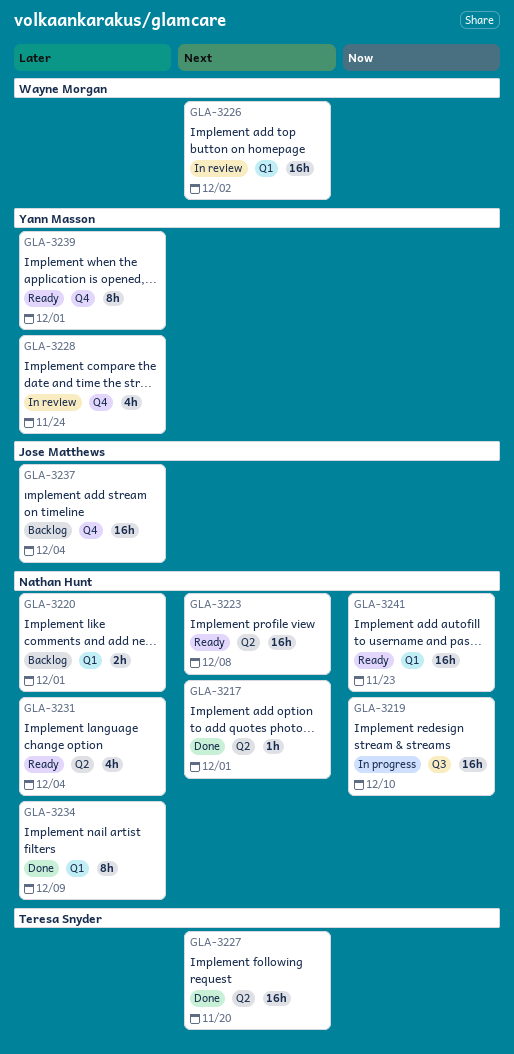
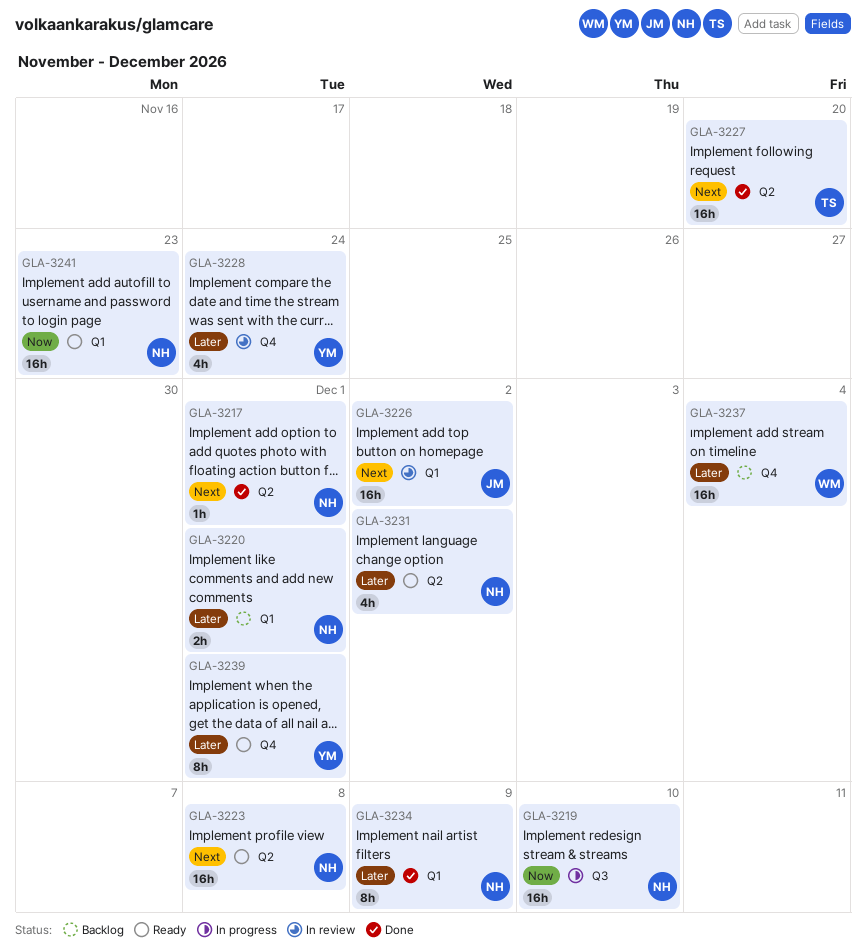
GLA-3226, owner: Wayne Morgan -> Jose Matthews
GLA-3231, due: Dec 4 -> Dec 2
GLA-3237, owner: Jose Matthews -> Wayne Morgan

